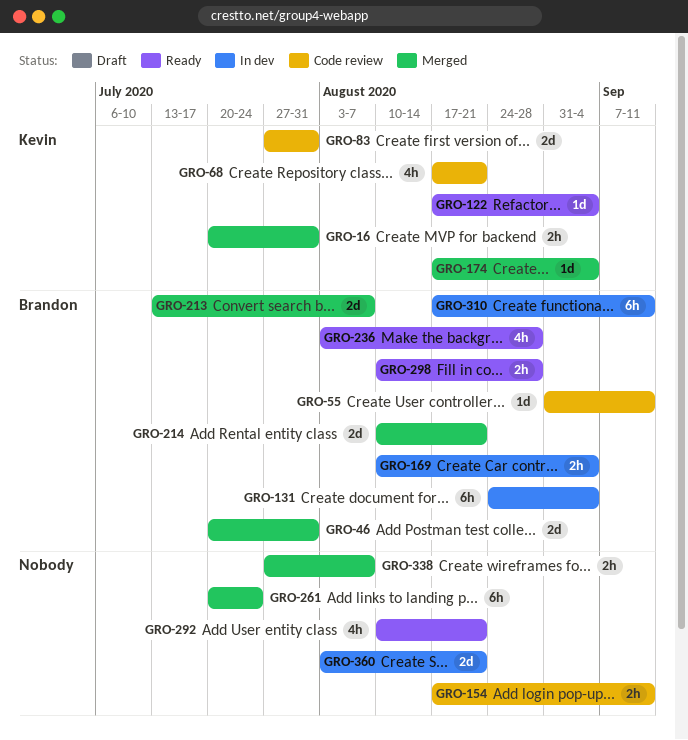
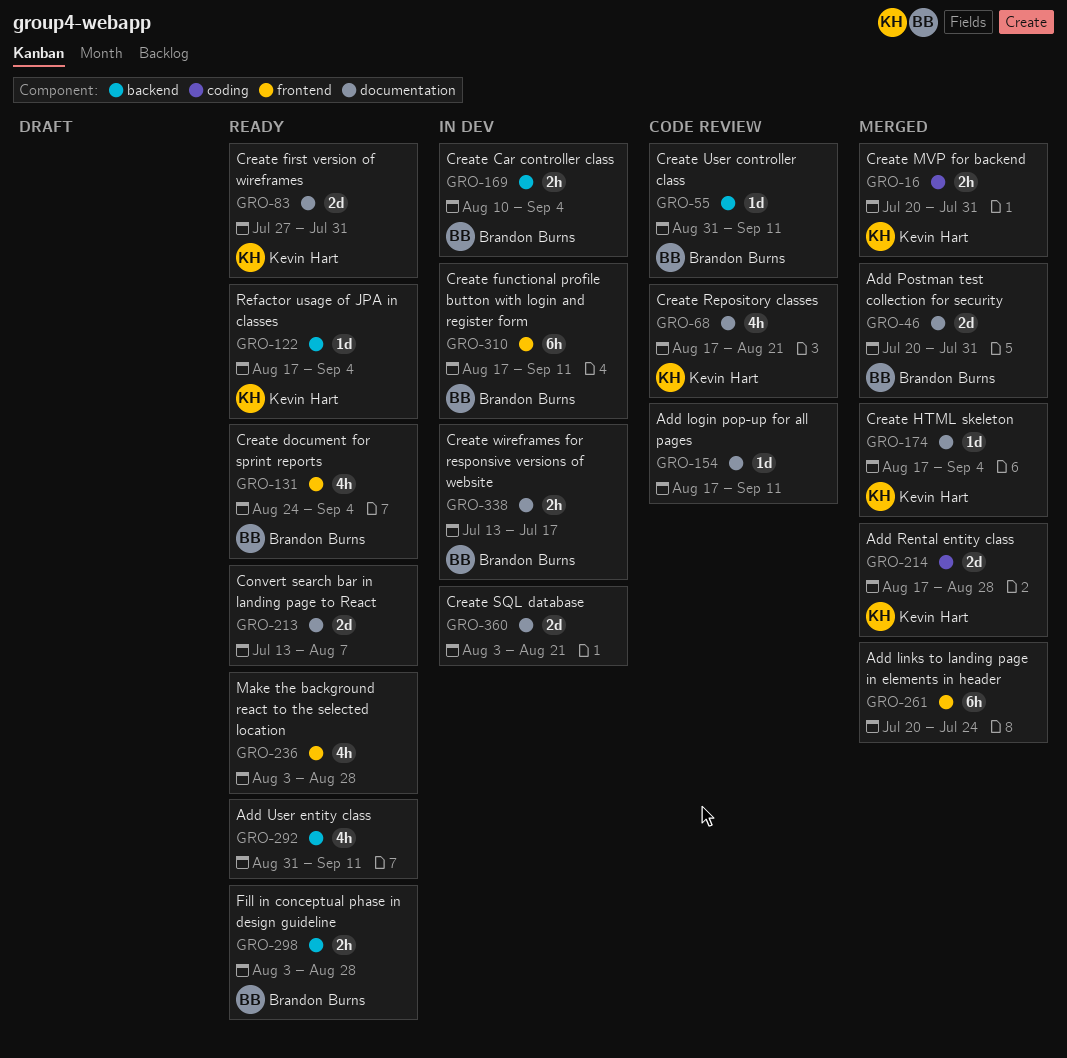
GRO-83, status: Code review -> Ready
GRO-131, status: In dev -> Ready
GRO-131, estimate: 6h -> 4h
GRO-154, estimate: 2h -> 1d
GRO-213, status: Merged -> Ready
GRO-213, owner: Brandon Burns -> none
GRO-214, owner: Brandon Burns -> Kevin Hart
GRO-214, start: Aug 10 -> Aug 17
GRO-214, due: Aug 21 -> Aug 28
GRO-236, owner: Brandon Burns -> none
GRO-292, start: Aug 10 -> Aug 31
GRO-292, due: Aug 21 -> Sep 11
GRO-298, start: Aug 10 -> Aug 3
GRO-338, status: Merged -> In dev
GRO-338, owner: none -> Brandon Burns
GRO-338, start: Jul 27 -> Jul 13
GRO-338, due: Aug 7 -> Jul 17

